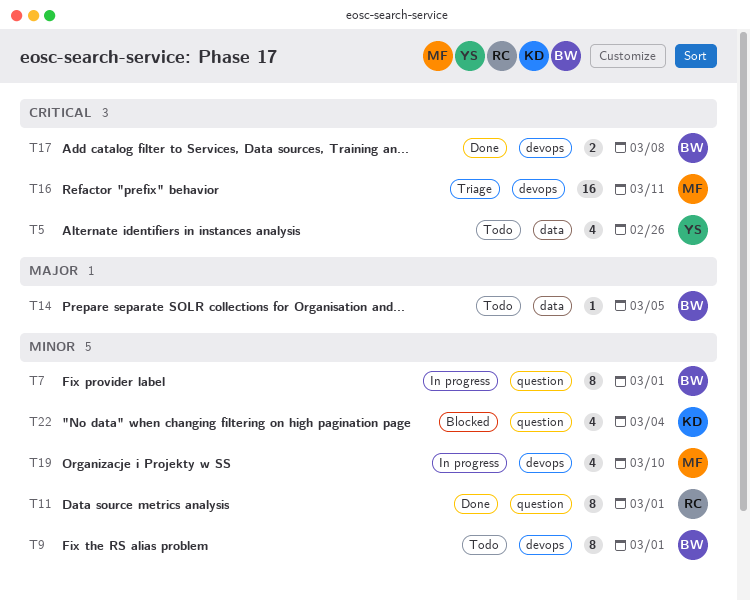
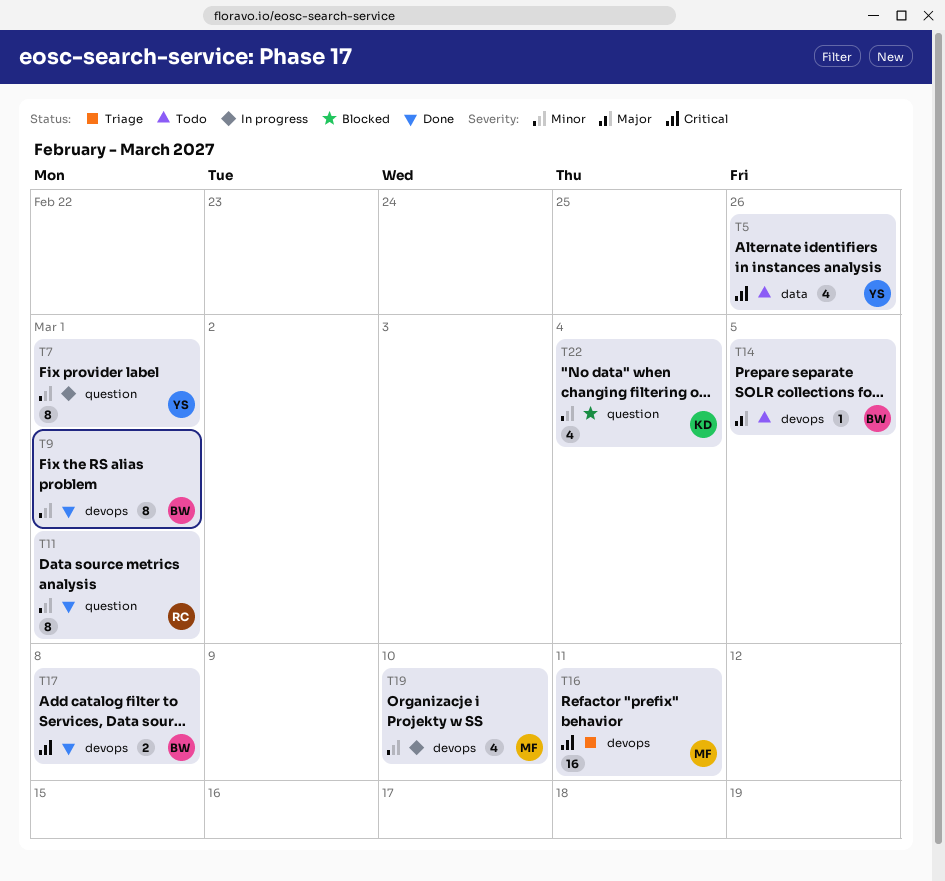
T7, owner: BW -> YS
T9, status: Todo -> Done
T14, label: data -> devops

